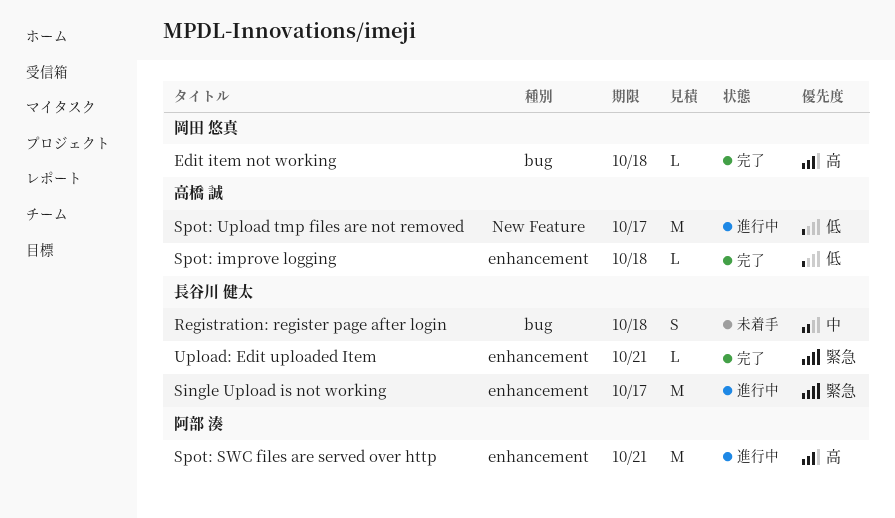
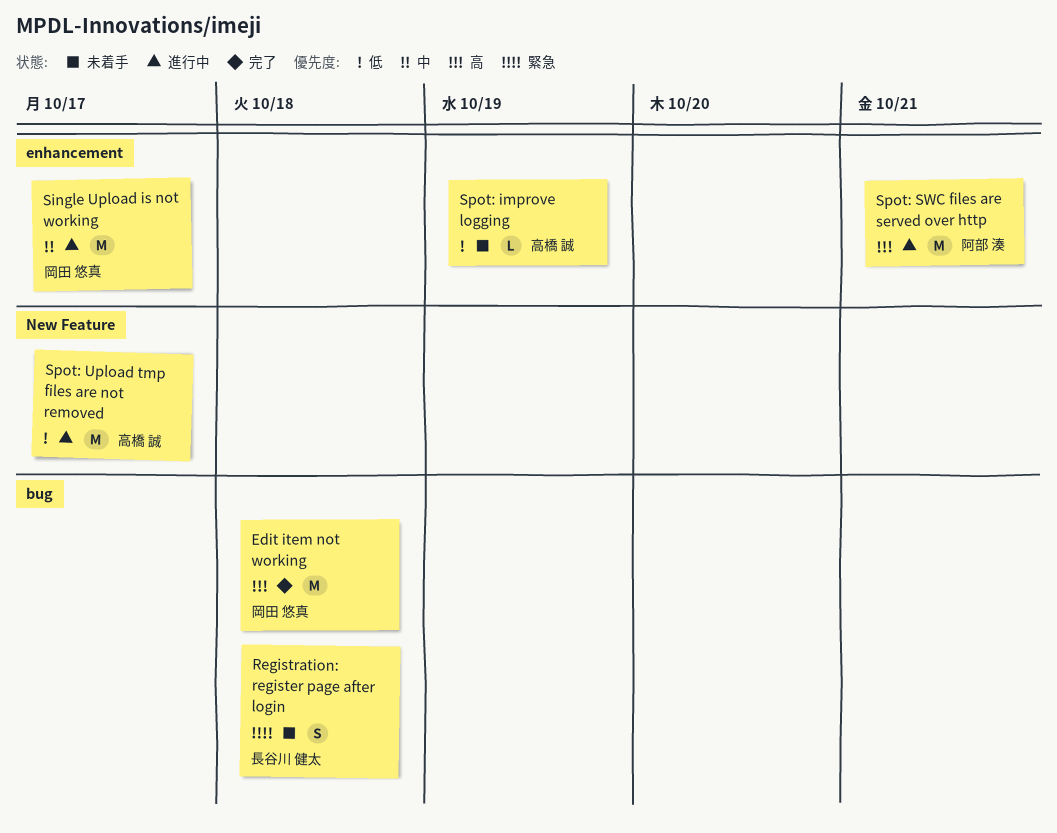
Edit item not working, estimate: L -> M
Registration: register page after login, priority: 中 -> 緊急
Single Upload is not working, owner: 長谷川 健太 -> 岡田 悠真
Single Upload is not working, priority: 緊急 -> 中
Spot: improve logging, status: 完了 -> 未着手
Spot: improve logging, due: Oct 18 -> Oct 19
Upload: Edit uploaded Item: present -> none

